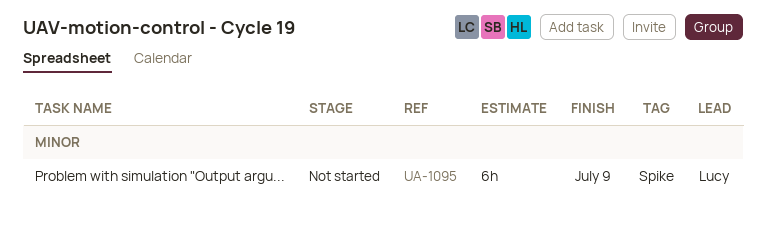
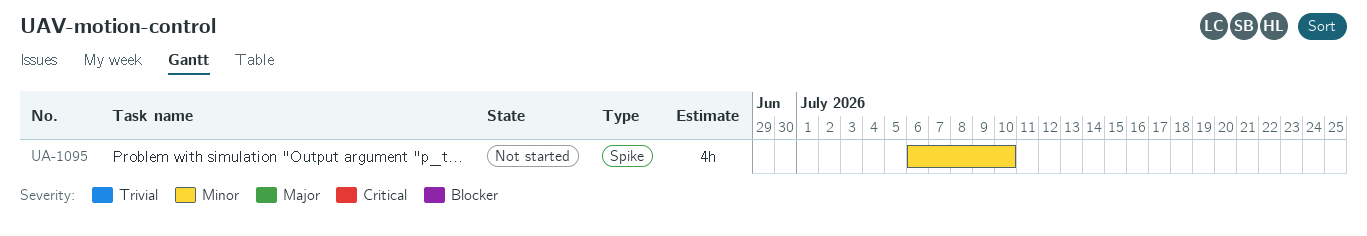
UA-1095, estimate: 6h -> 4h
UA-1095, due: Jul 9 -> Jul 10

